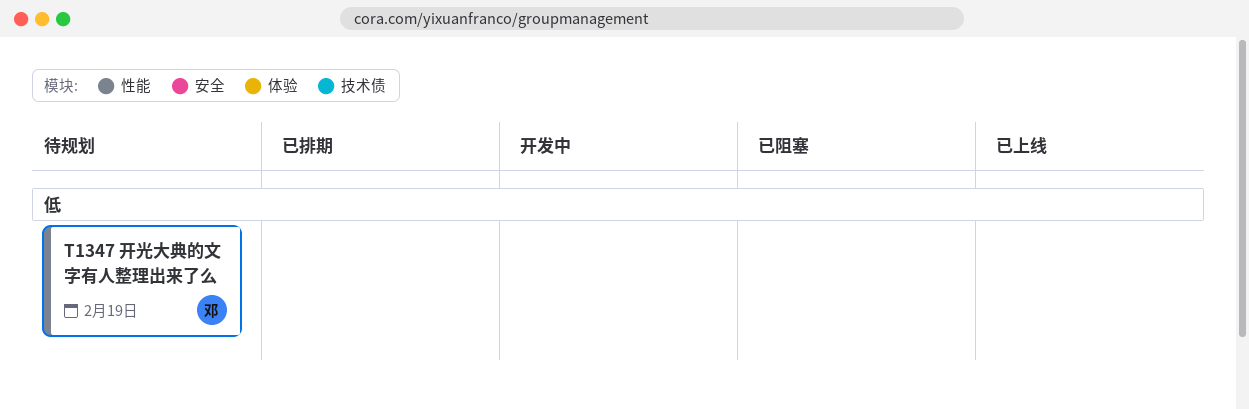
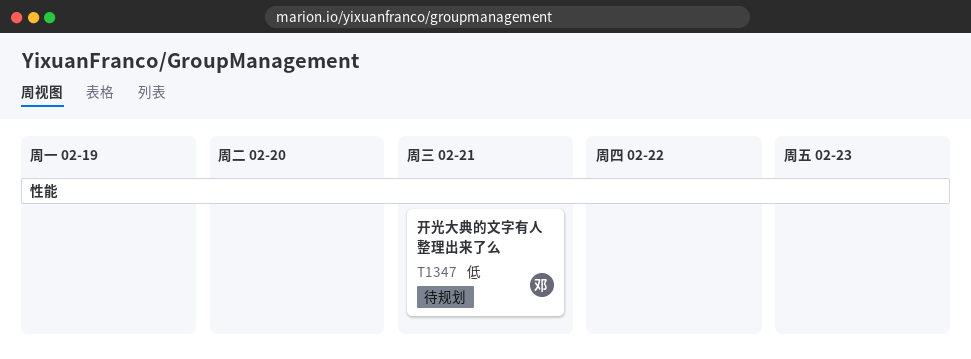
T1347, due: Feb 19 -> Feb 21

